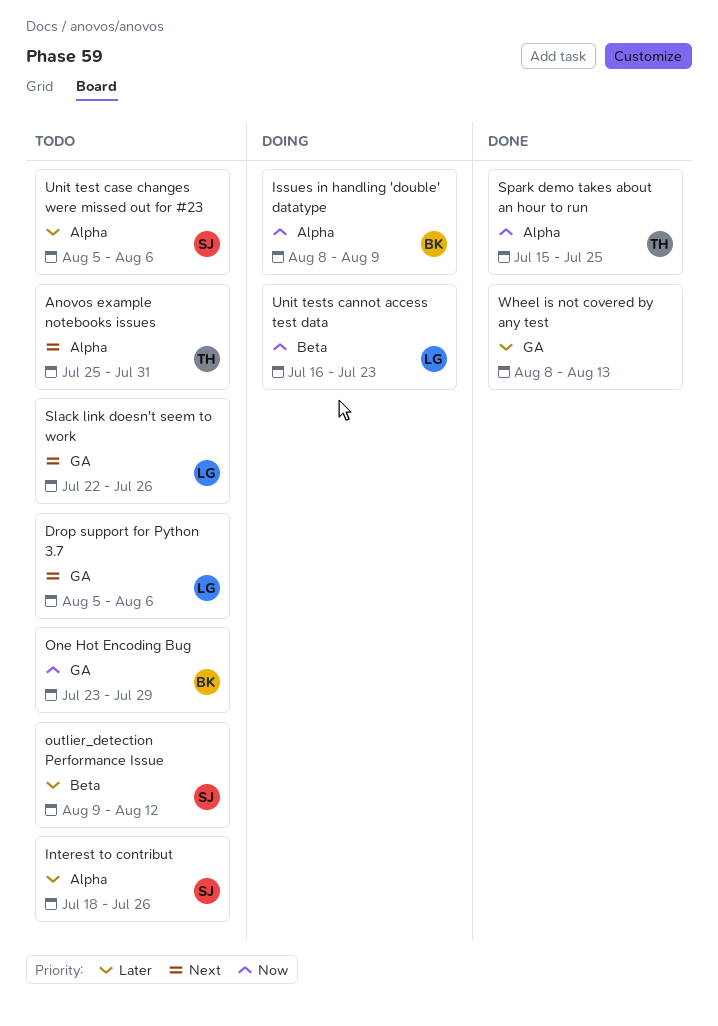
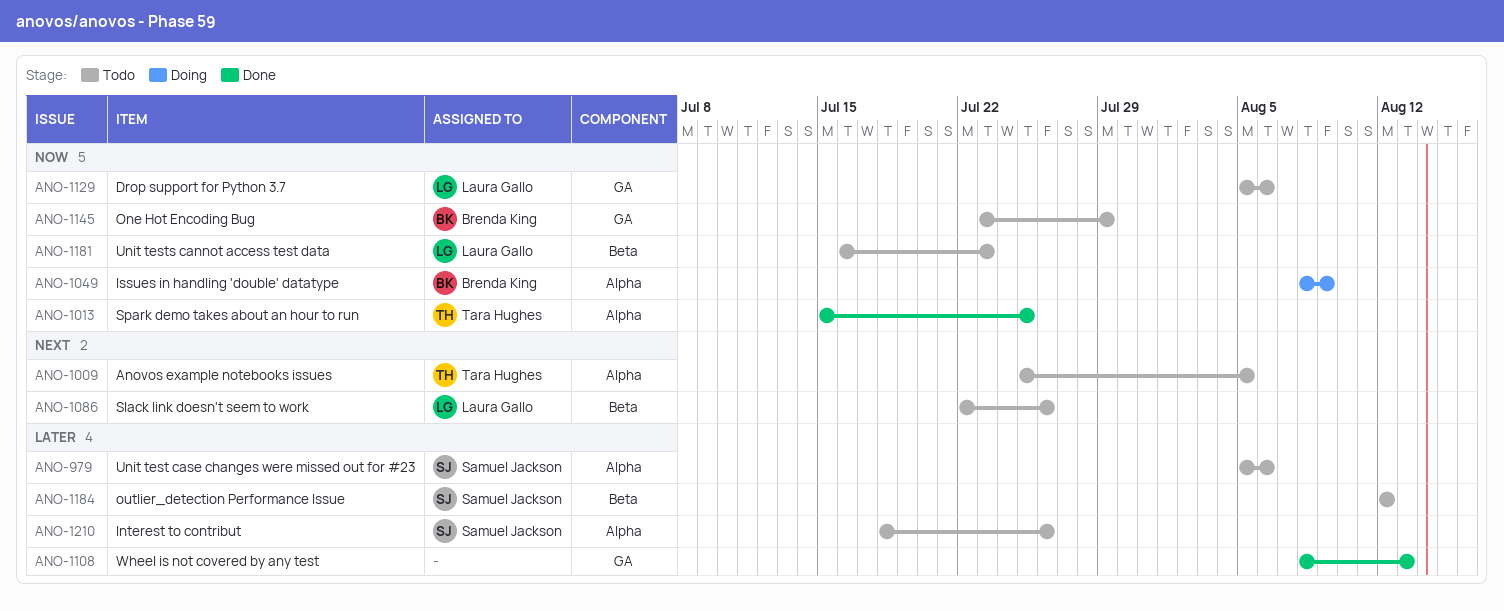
Anovos example notebooks issues, due: Jul 31 -> Aug 5
Drop support for Python 3.7, priority: Next -> Now
outlier_detection Performance Issue, start: Aug 9 -> Aug 12
Slack link doesn't seem to work, label: GA -> Beta
Unit tests cannot access test data, status: Doing -> Todo

